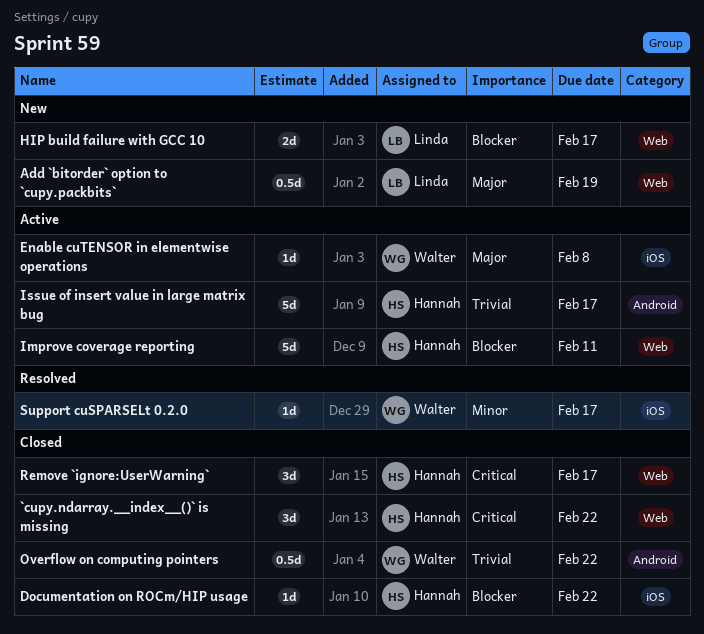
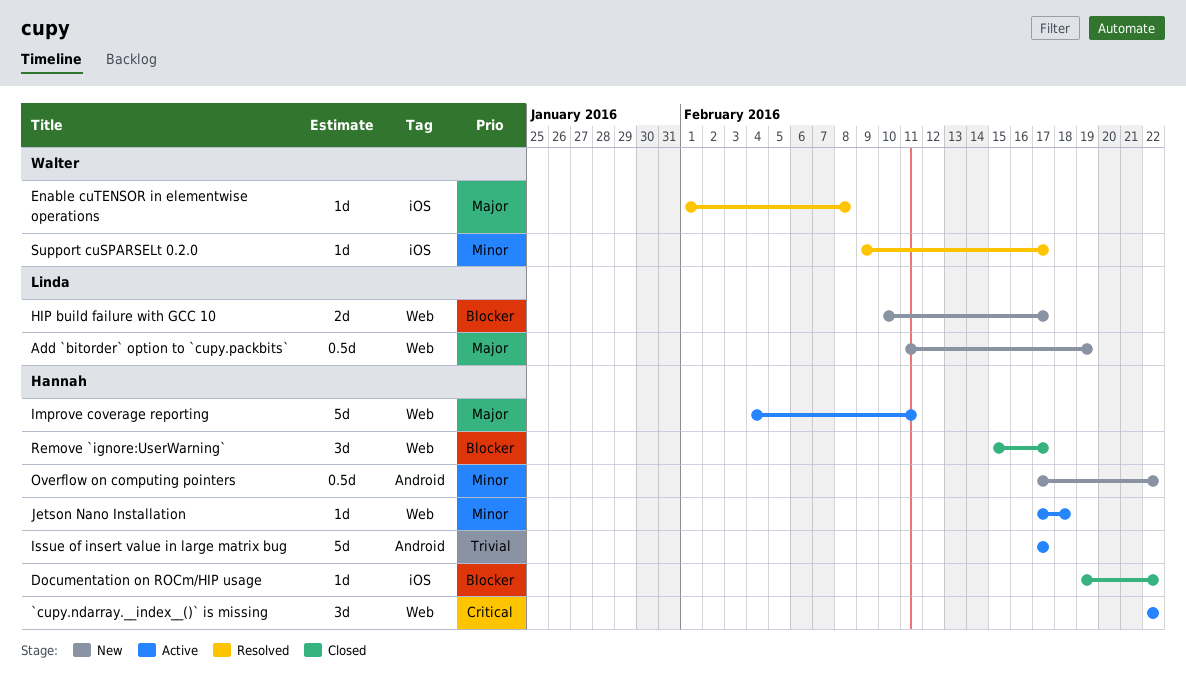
`cupy.ndarray.__index__()` is missing, status: Closed -> Active
Enable cuTENSOR in elementwise operations, status: Active -> Resolved
Improve coverage reporting, priority: Blocker -> Major
Jetson Nano Installation: none -> present
Overflow on computing pointers, status: Closed -> New
Overflow on computing pointers, owner: Walter -> Hannah
Overflow on computing pointers, priority: Trivial -> Minor
Remove `ignore:UserWarning`, priority: Critical -> Blocker

